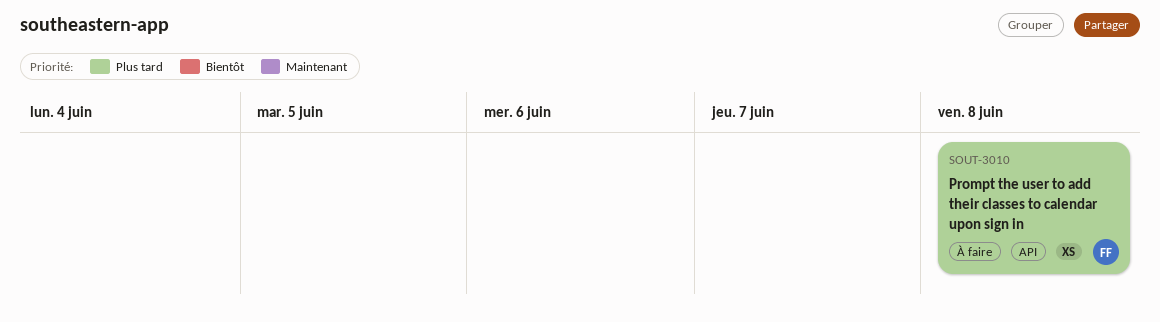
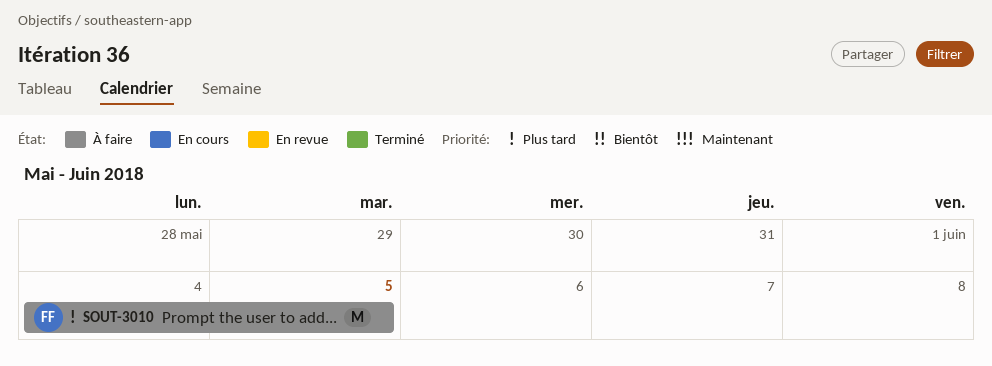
SOUT-3010, estimate: XS -> M
SOUT-3010, due: Jun 8 -> Jun 5

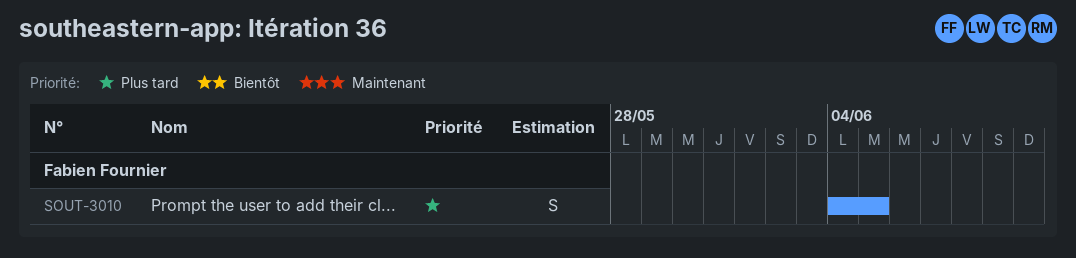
SOUT-3010, estimate: M -> S

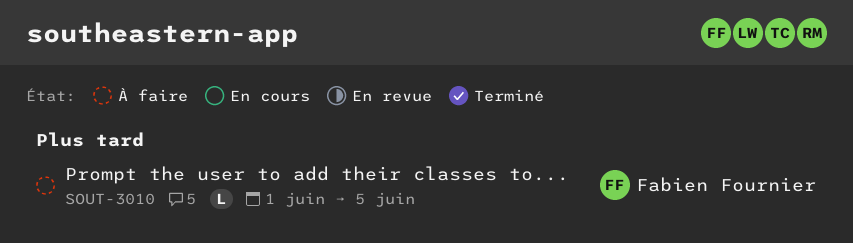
SOUT-3010, estimate: S -> L
SOUT-3010, start: Jun 4 -> Jun 1

